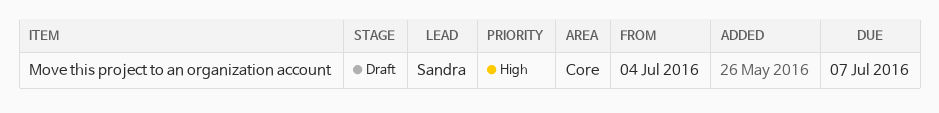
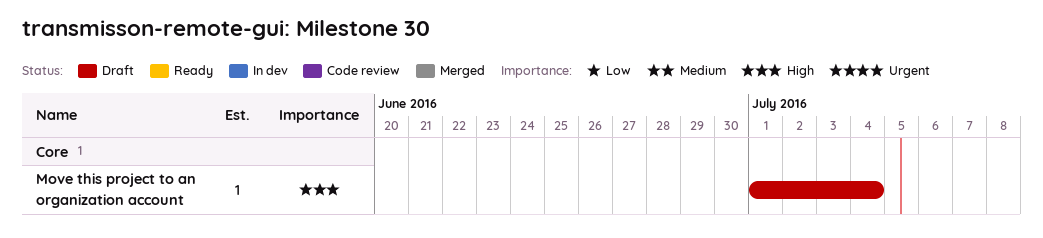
Move this project to an organization account, start: Jul 4 -> Jul 1
Move this project to an organization account, due: Jul 7 -> Jul 4

